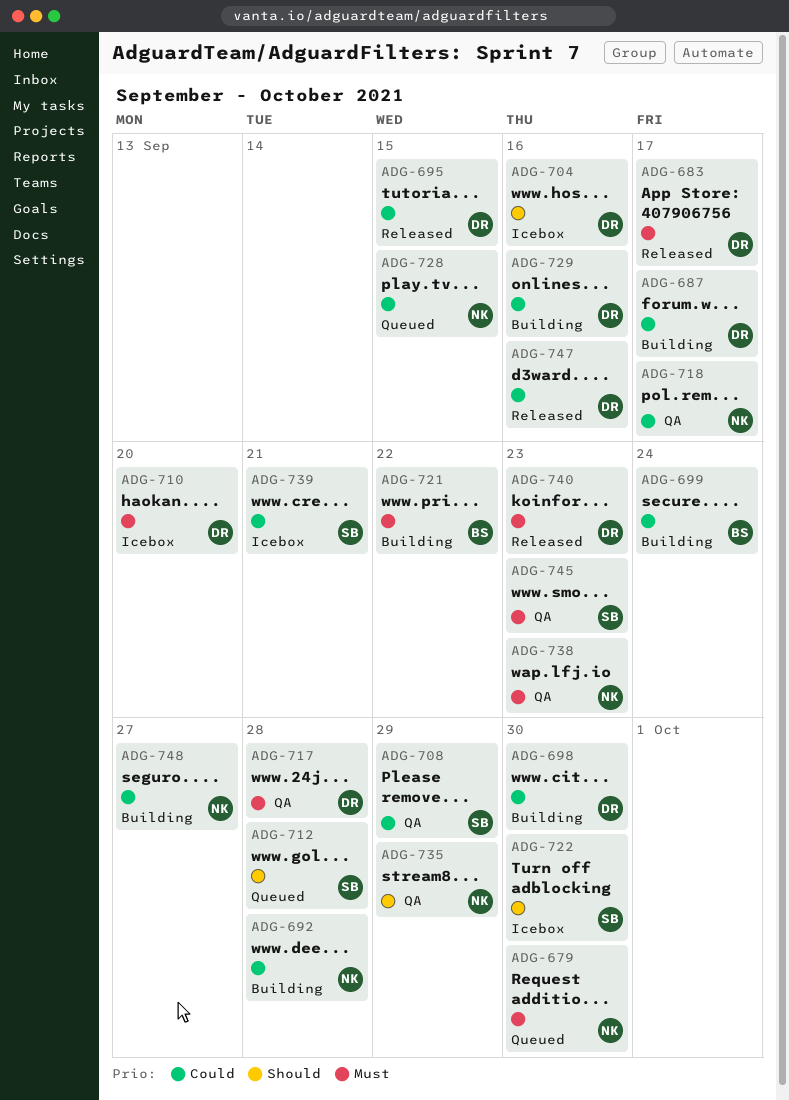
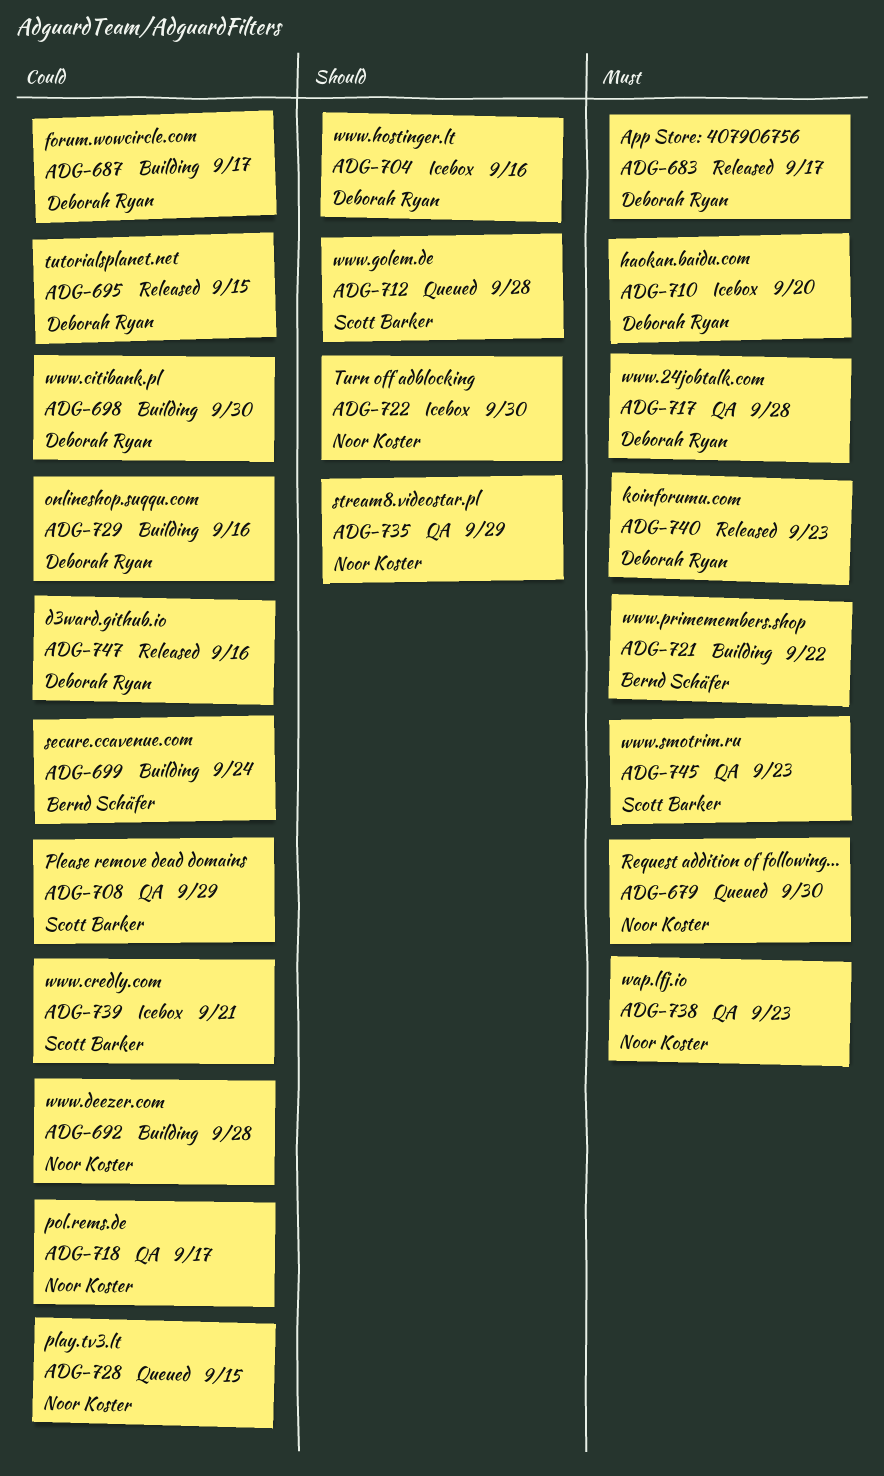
ADG-722, owner: Scott Barker -> Noor Koster
ADG-748: present -> none

